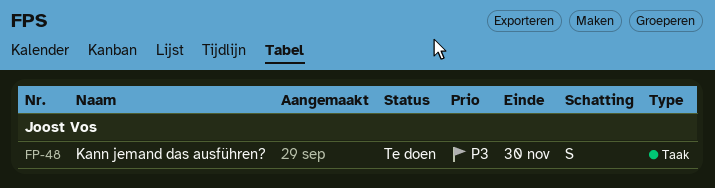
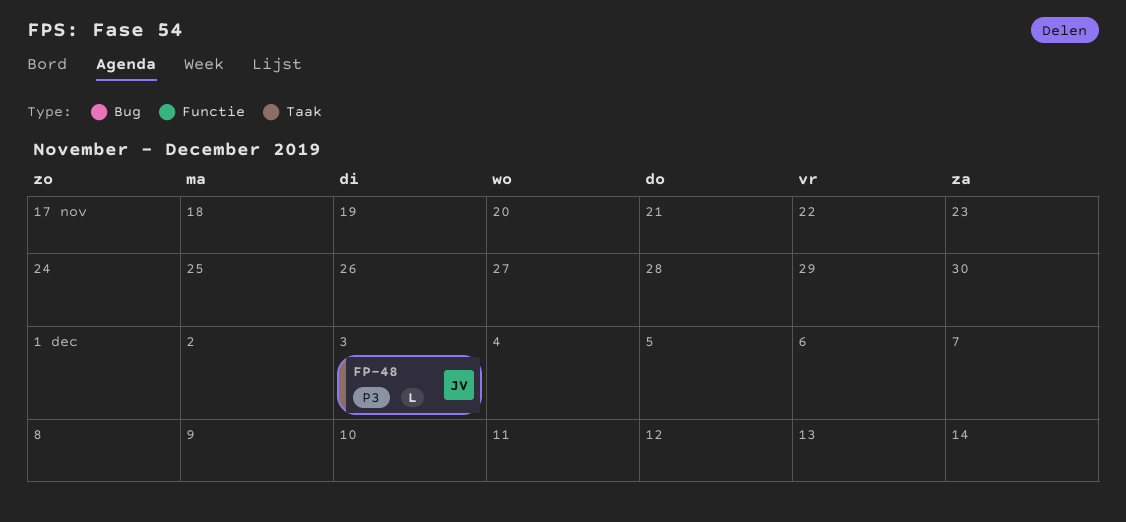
FP-48, estimate: S -> L
FP-48, due: Nov 30 -> Dec 3

